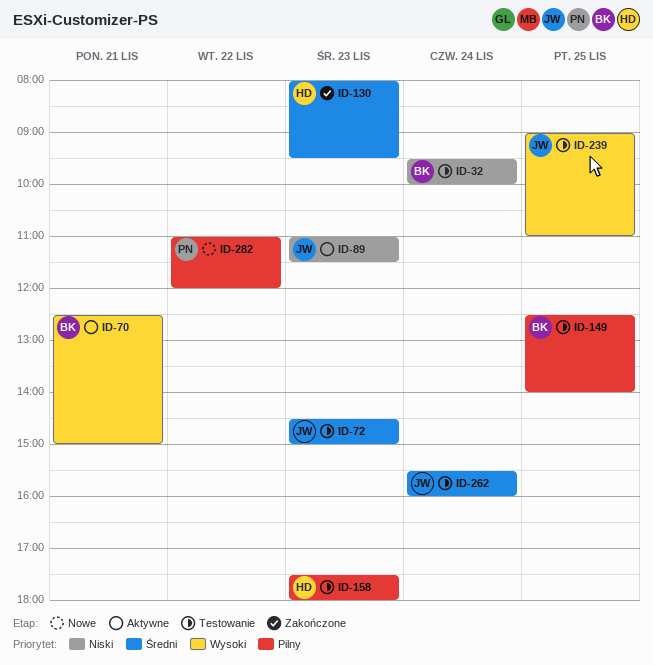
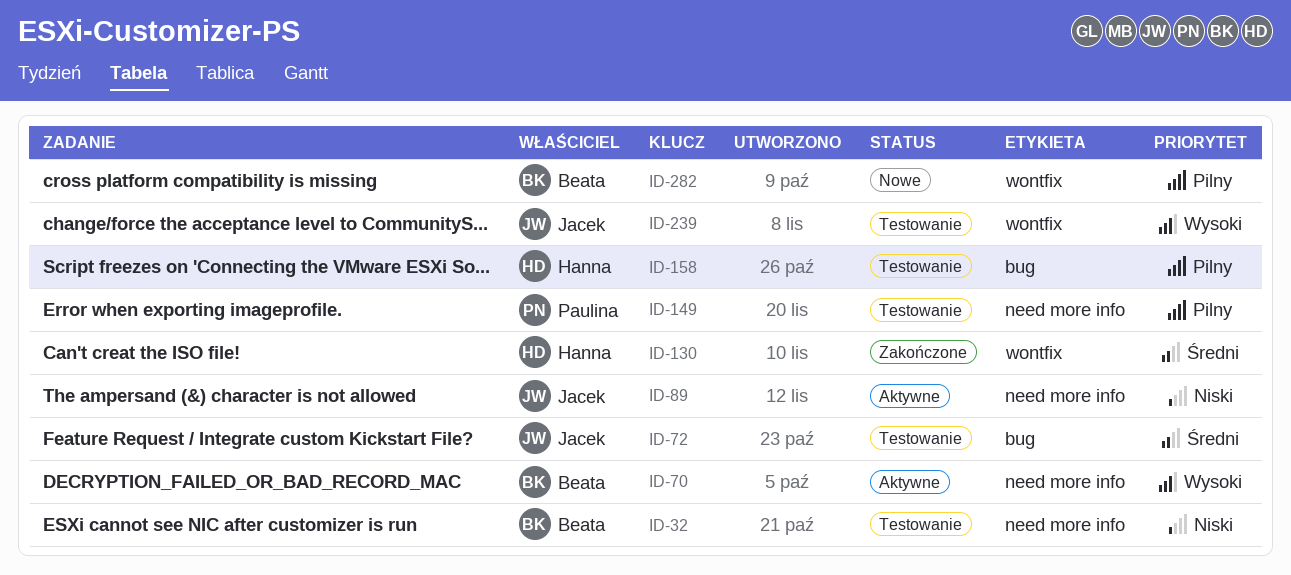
ID-149, owner: Beata -> Paulina
ID-262: present -> none
ID-282, owner: Paulina -> Beata

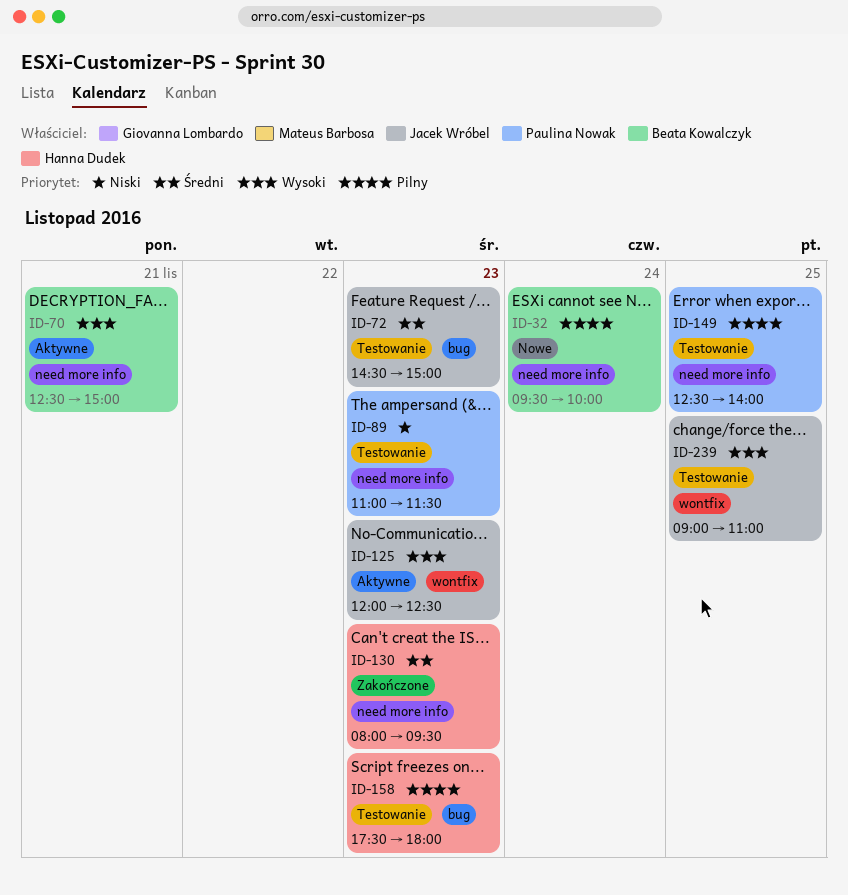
ID-32, status: Testowanie -> Nowe
ID-32, priority: Niski -> Pilny
ID-89, status: Aktywne -> Testowanie
ID-89, owner: Jacek Wróbel -> Paulina Nowak
ID-125: none -> present
ID-130, label: wontfix -> need more info
ID-282: present -> none

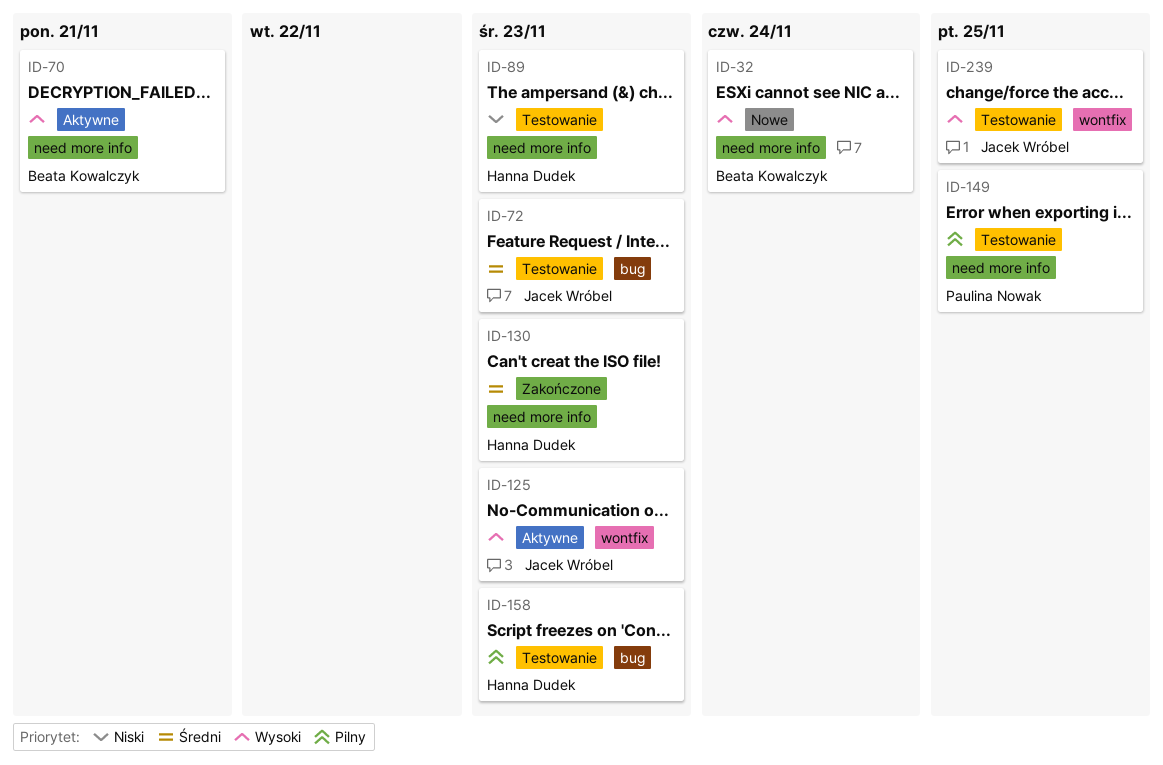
ID-32, priority: Pilny -> Wysoki
ID-89, owner: Paulina Nowak -> Hanna Dudek

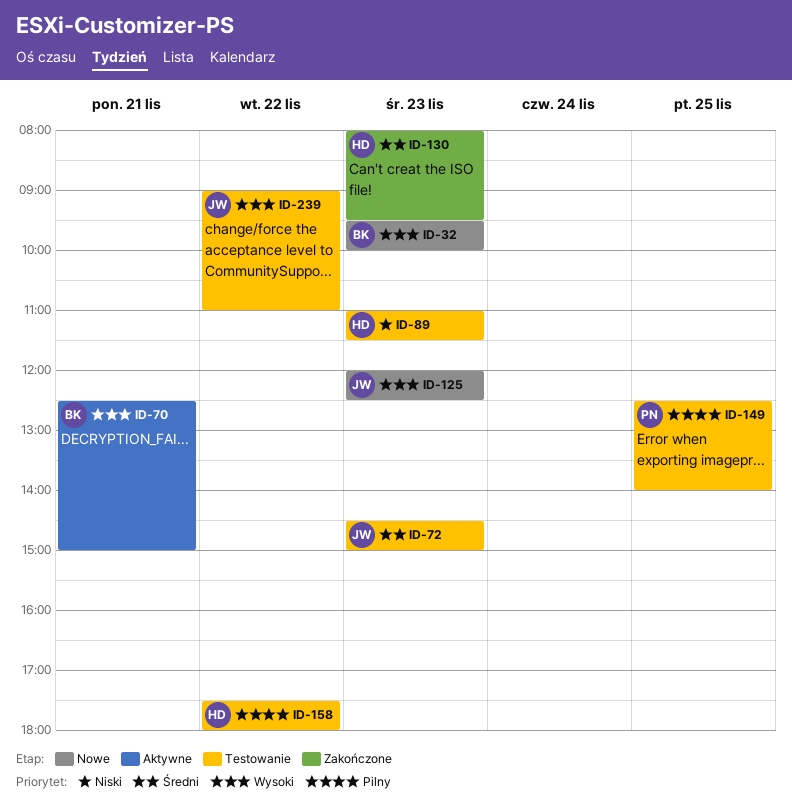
ID-32, day: Nov 24 -> Nov 23
ID-125, status: Aktywne -> Nowe
ID-158, day: Nov 23 -> Nov 22
ID-239, day: Nov 25 -> Nov 22

